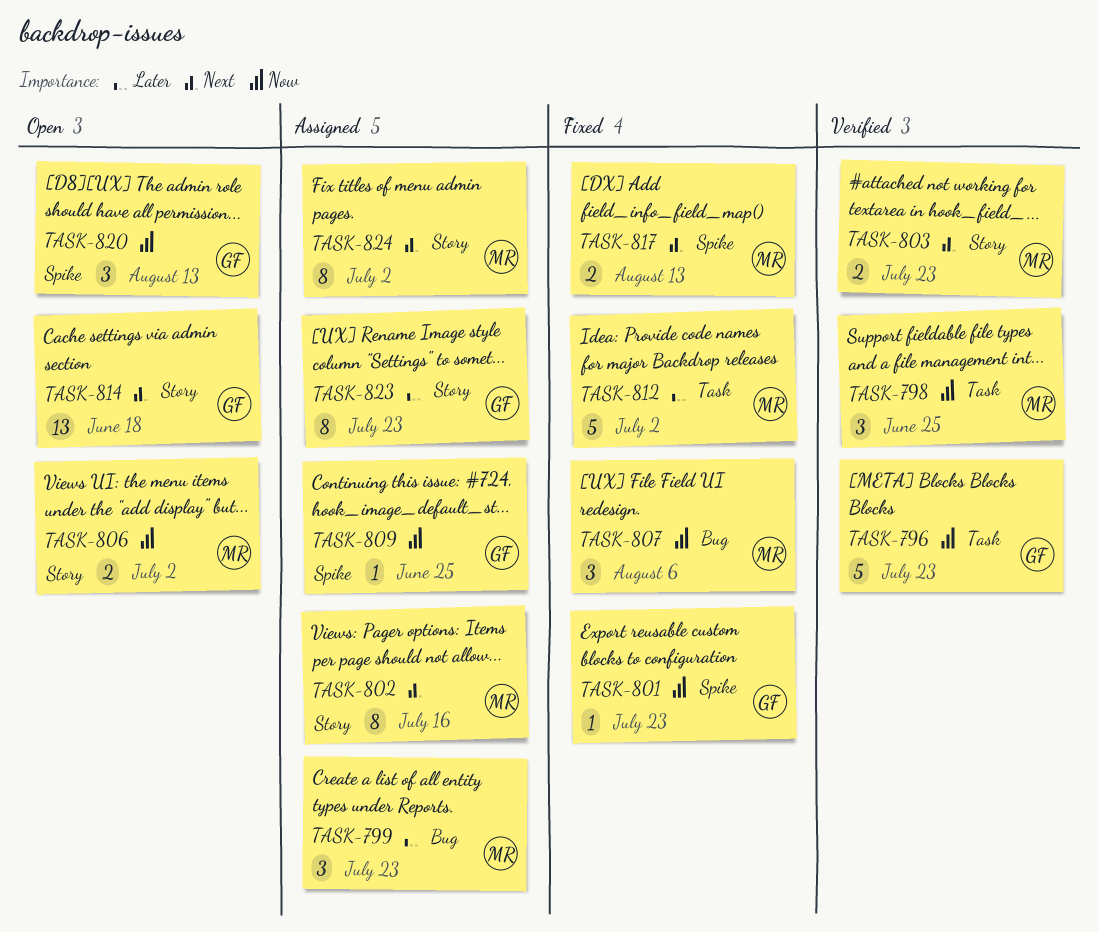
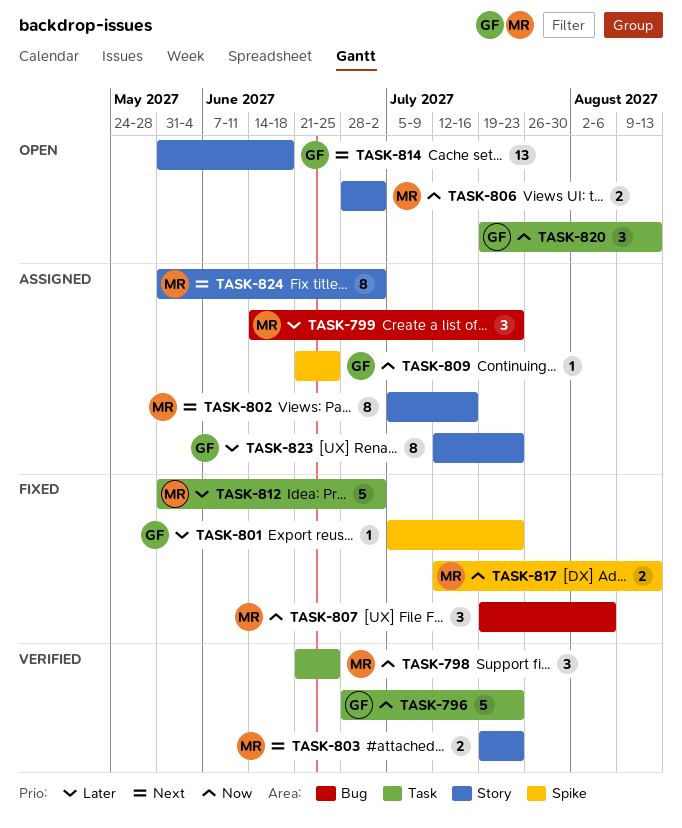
TASK-801, priority: Now -> Later
TASK-817, priority: Next -> Now
TASK-820, label: Spike -> Task

